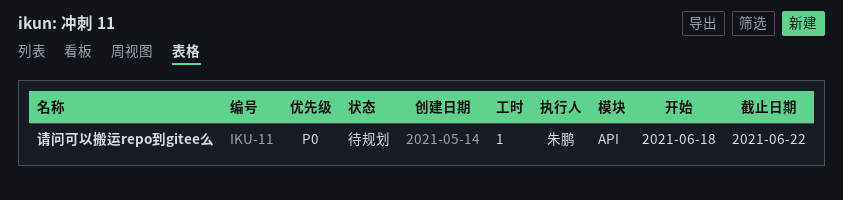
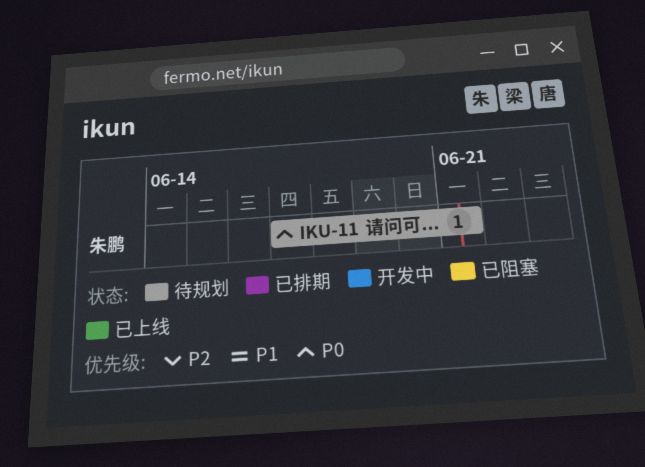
IKU-11, start: Jun 18 -> Jun 17
IKU-11, due: Jun 22 -> Jun 21

